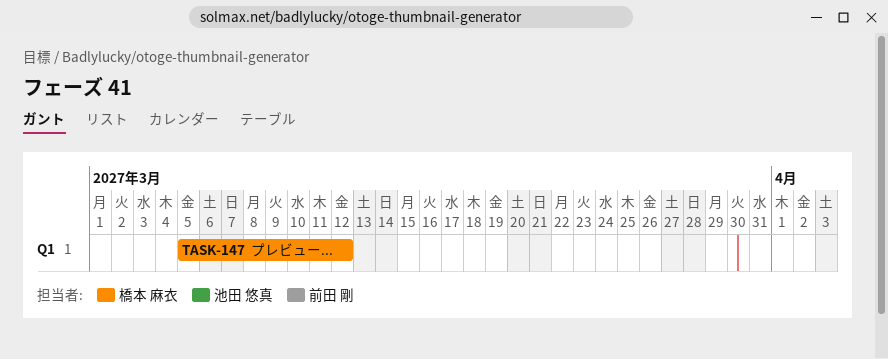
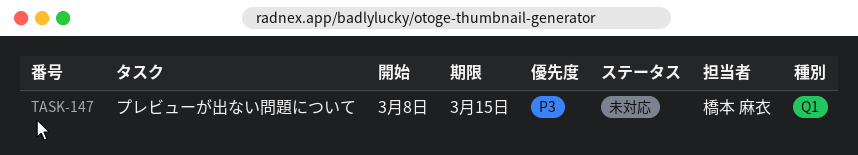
TASK-147, start: Mar 5 -> Mar 8
TASK-147, due: Mar 12 -> Mar 15

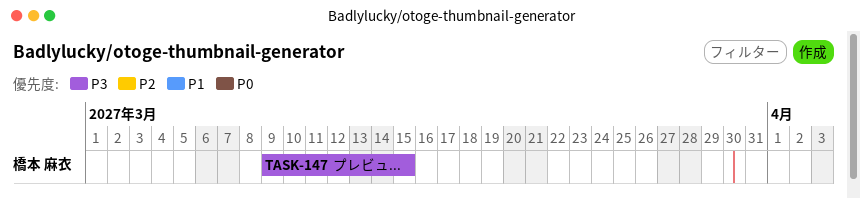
TASK-147, start: Mar 8 -> Mar 9

